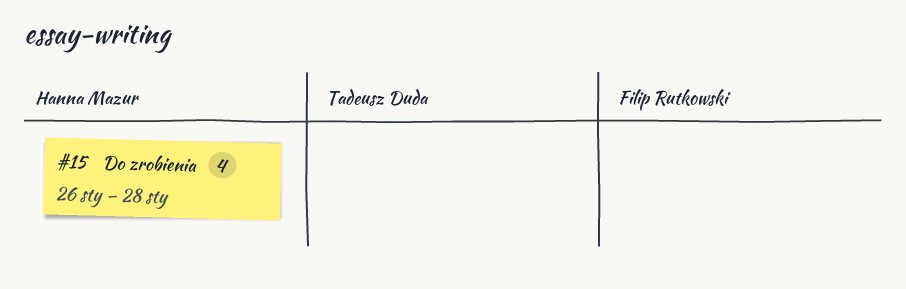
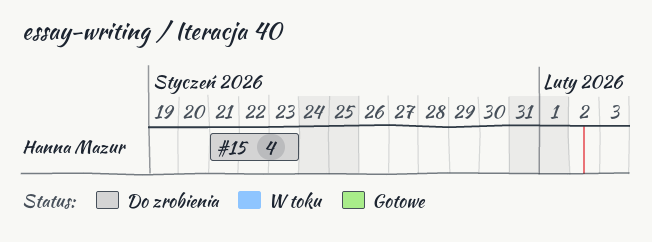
#15, start: Jan 26 -> Jan 21
#15, due: Jan 28 -> Jan 23

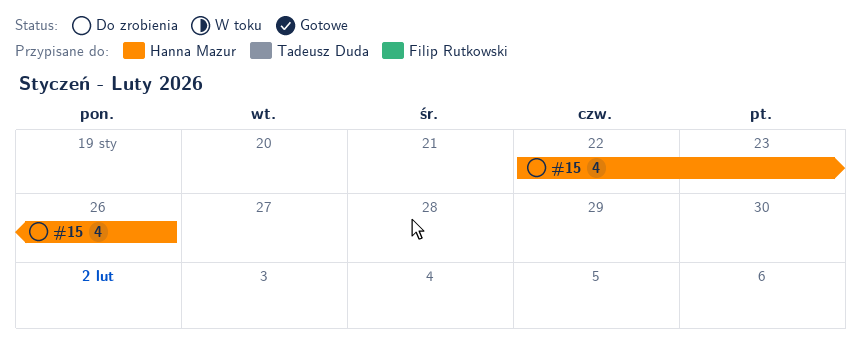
#15, start: Jan 21 -> Jan 22
#15, due: Jan 23 -> Jan 26

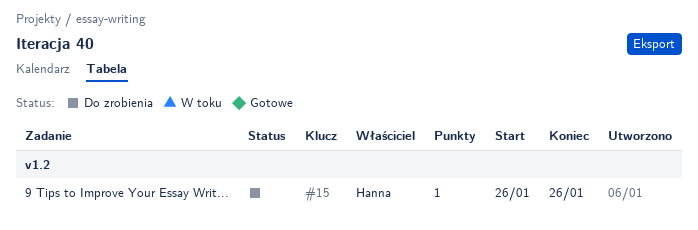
#15, estimate: 4 -> 1
#15, start: Jan 22 -> Jan 26

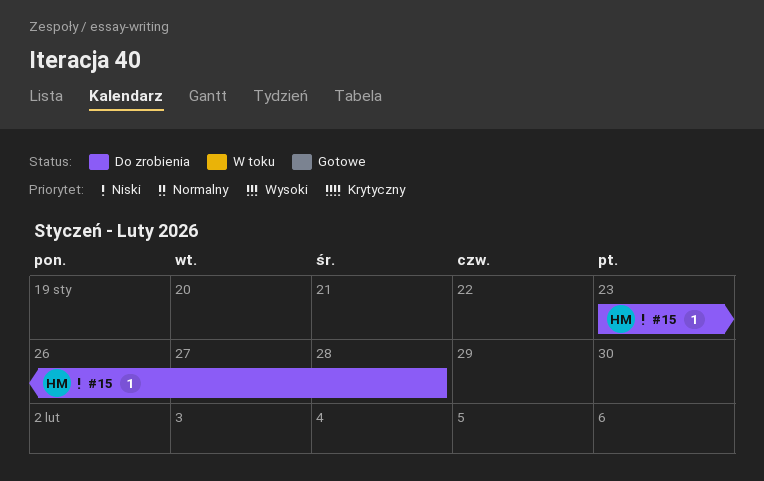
#15, start: Jan 26 -> Jan 23
#15, due: Jan 26 -> Jan 28

